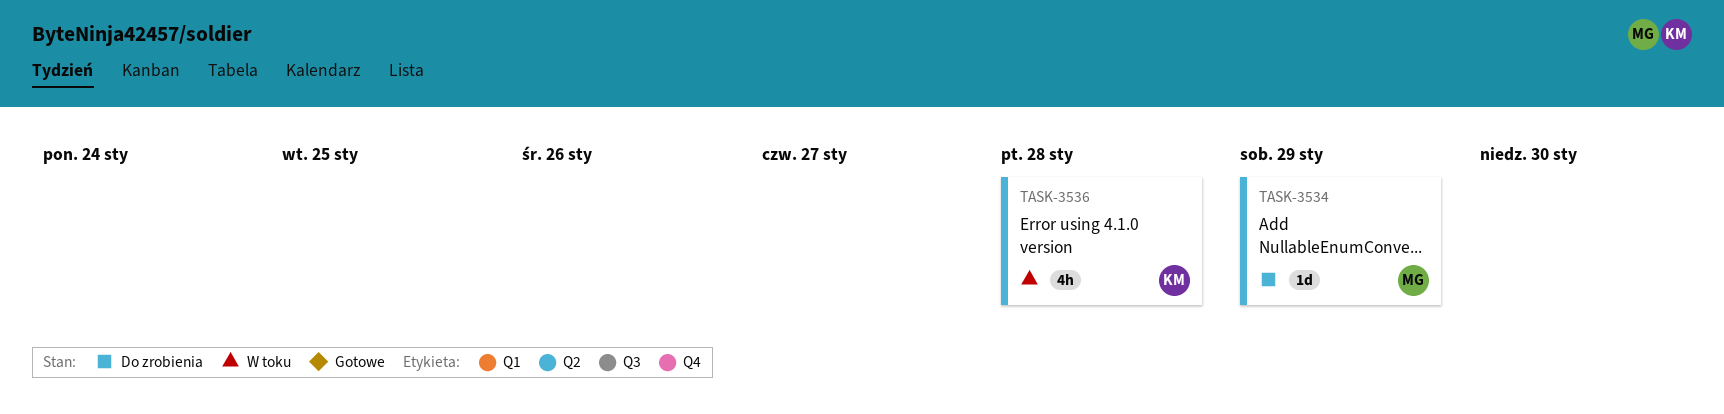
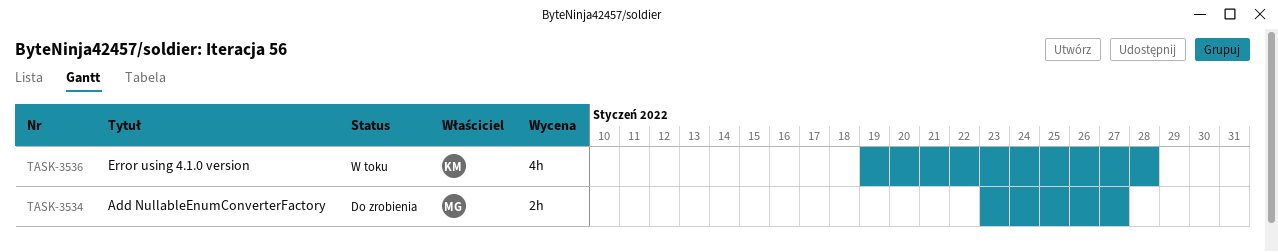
TASK-3534, estimate: 1d -> 2h
TASK-3534, due: Jan 29 -> Jan 27

